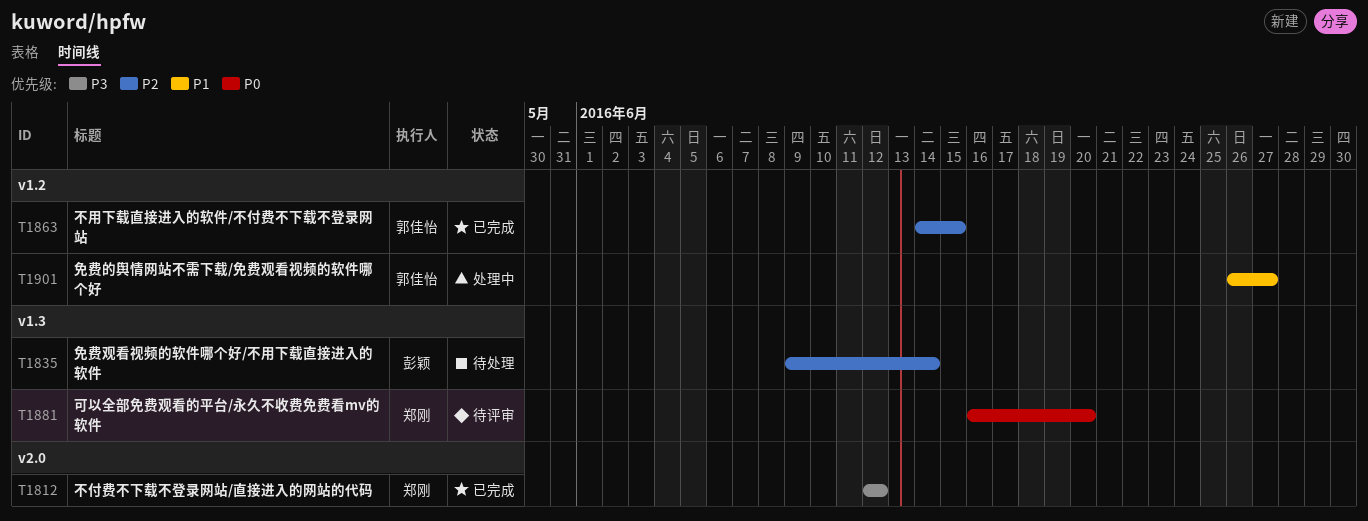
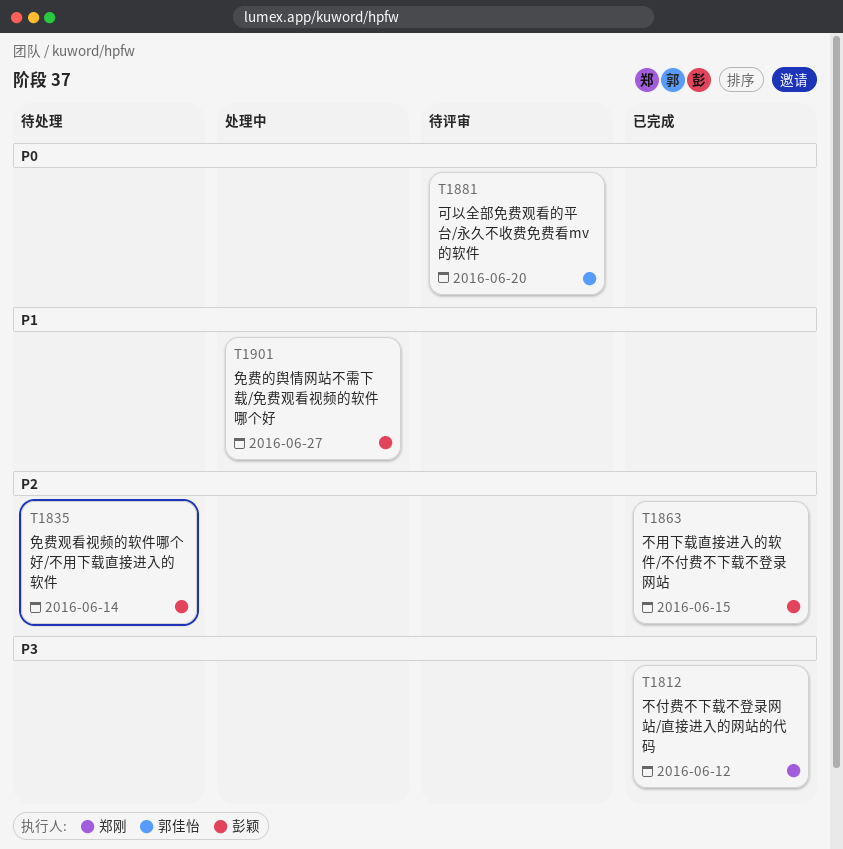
T1863, owner: 郭佳怡 -> 彭颖
T1881, owner: 郑刚 -> 郭佳怡
T1901, owner: 郭佳怡 -> 彭颖

